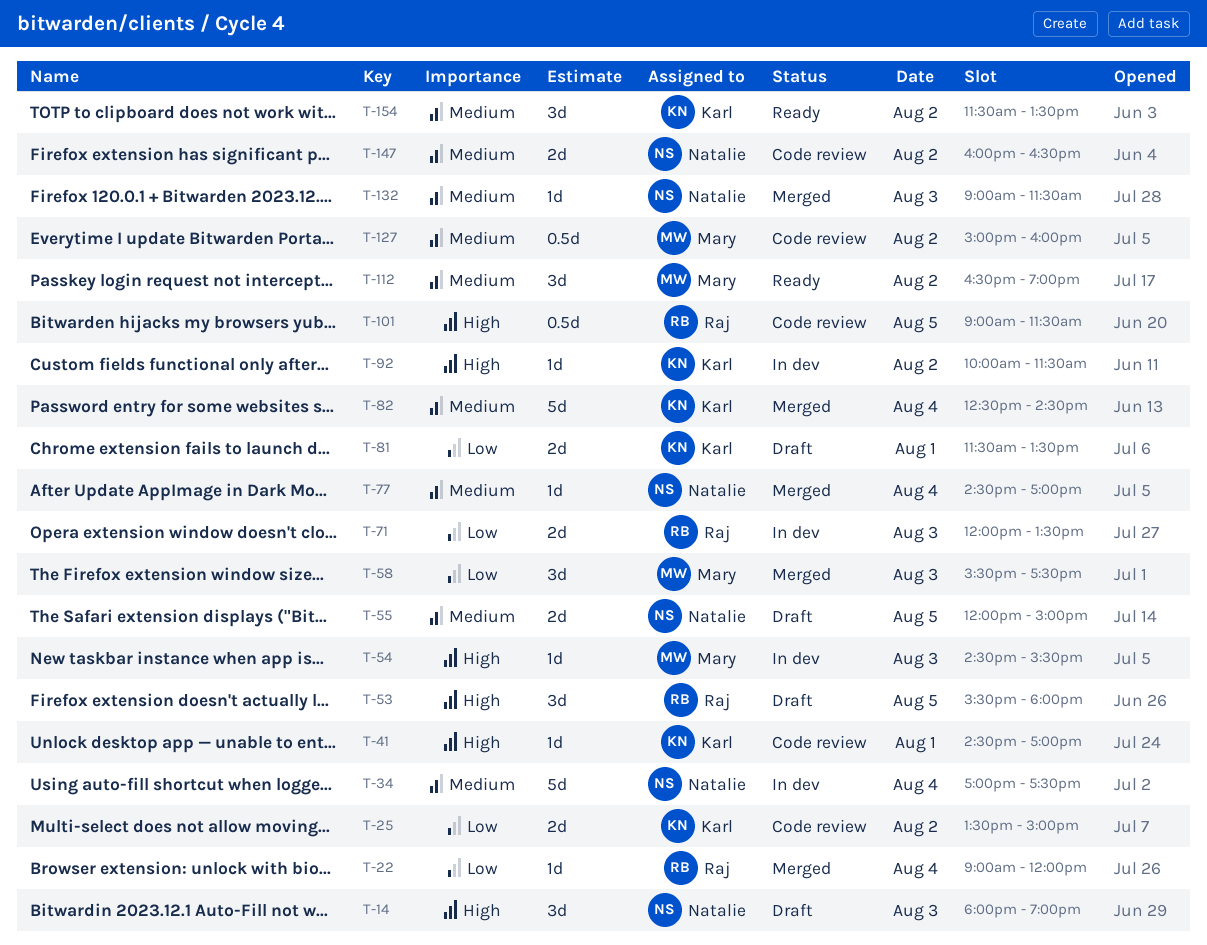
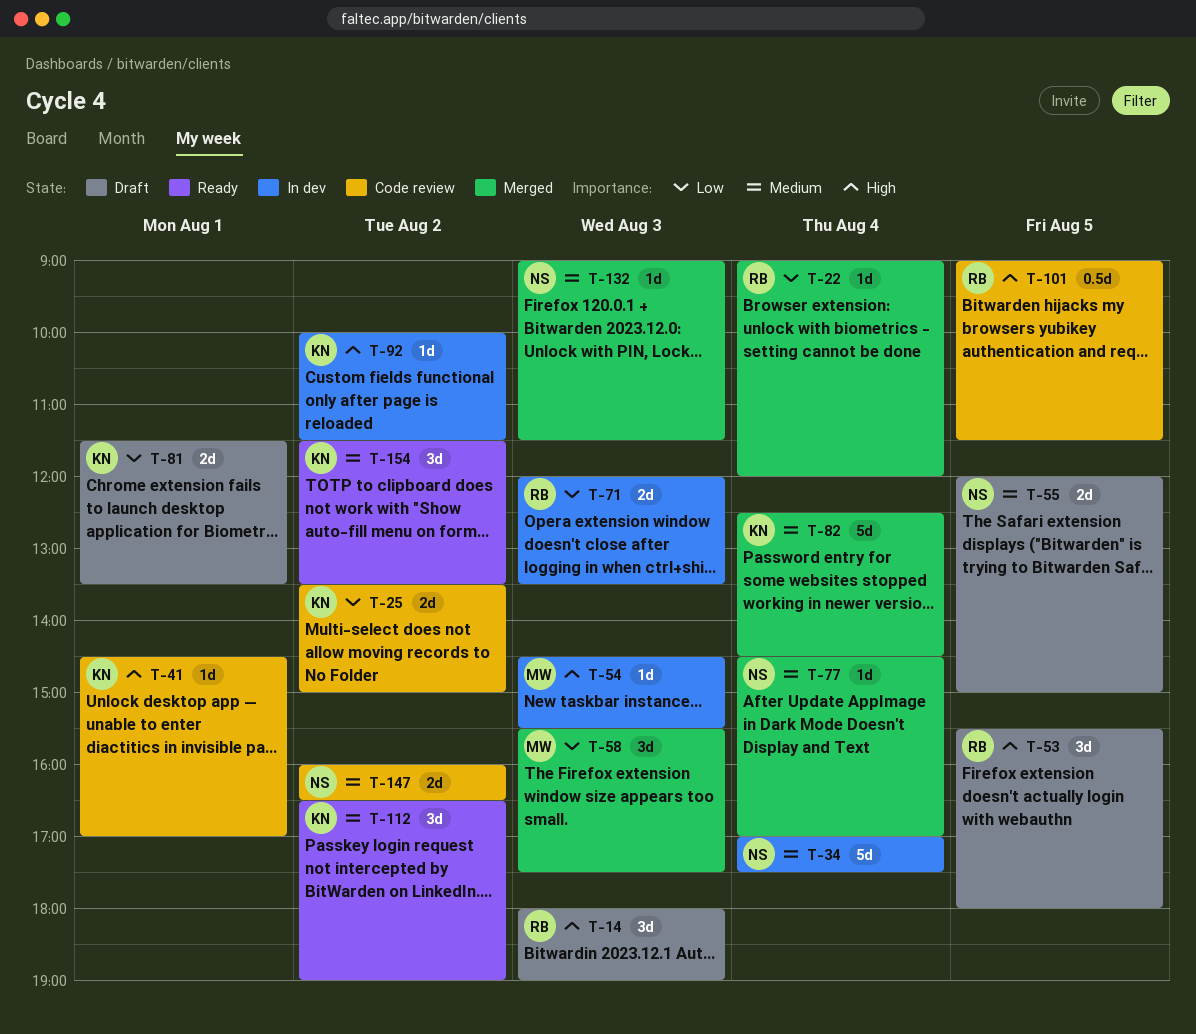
T-14, owner: Natalie -> Raj
T-112, owner: Mary -> Karl
T-127: present -> none

